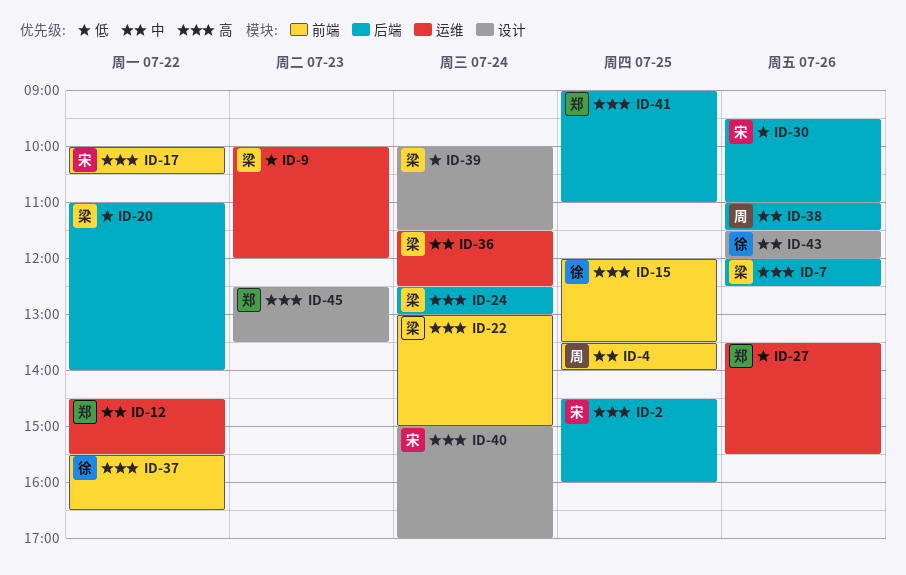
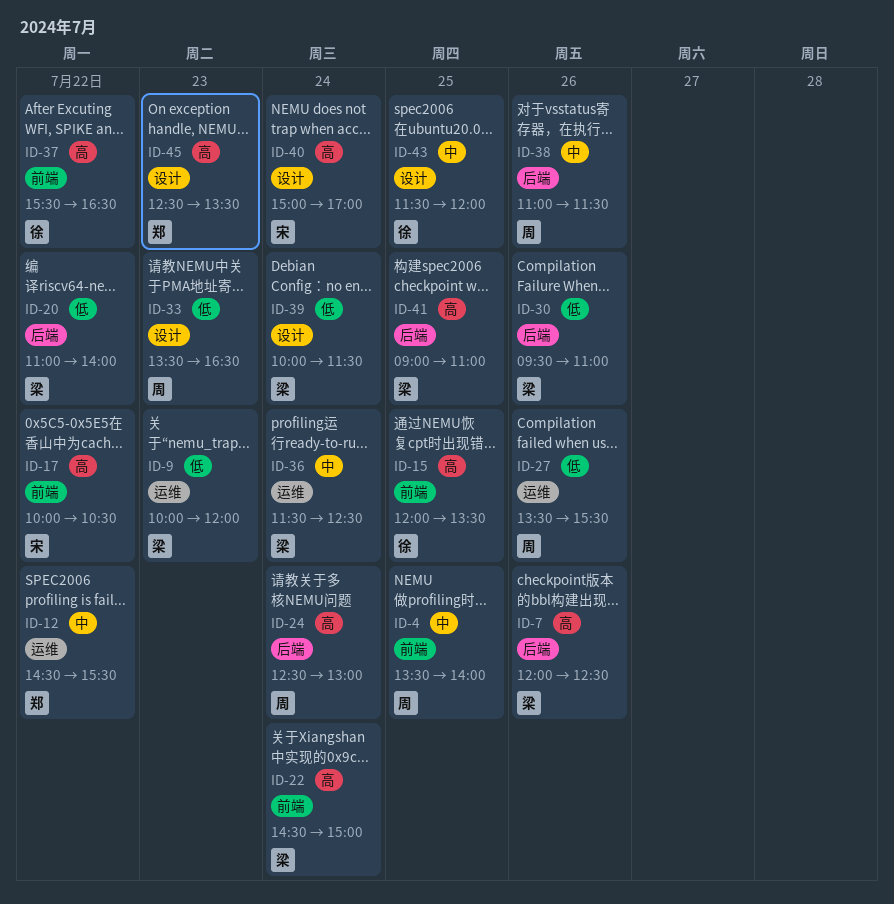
ID-2: present -> none
ID-22, begins: 13:00 -> 14:30
ID-24, owner: 梁 -> 周
ID-27, owner: 郑 -> 周
ID-30, owner: 宋 -> 梁
ID-33: none -> present
ID-41, owner: 郑 -> 梁
ID-43, day: Jul 26 -> Jul 25

